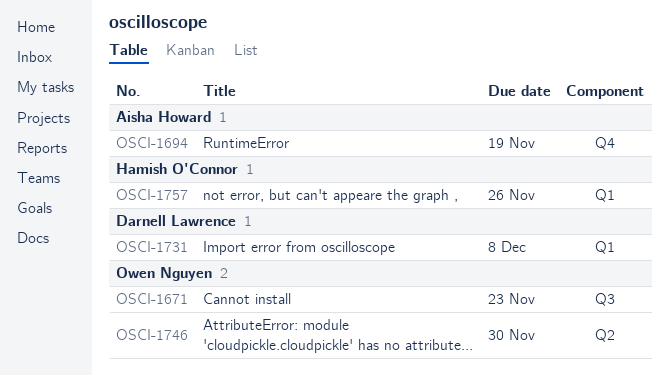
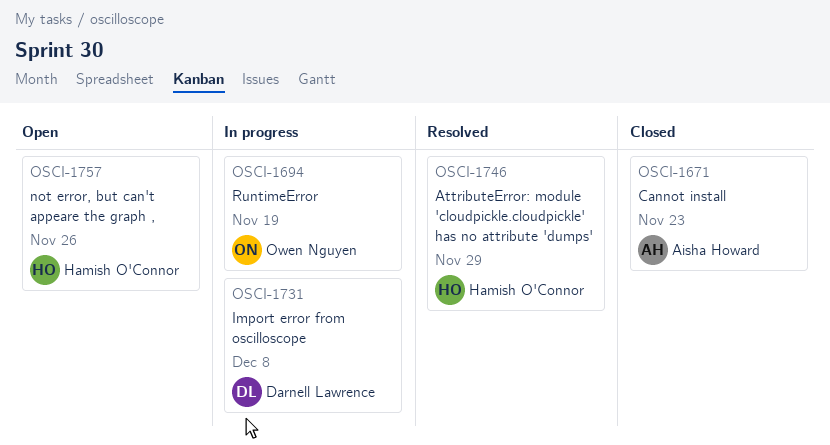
OSCI-1671, owner: Owen Nguyen -> Aisha Howard
OSCI-1694, owner: Aisha Howard -> Owen Nguyen
OSCI-1746, owner: Owen Nguyen -> Hamish O'Connor
OSCI-1746, due: Nov 30 -> Nov 29

